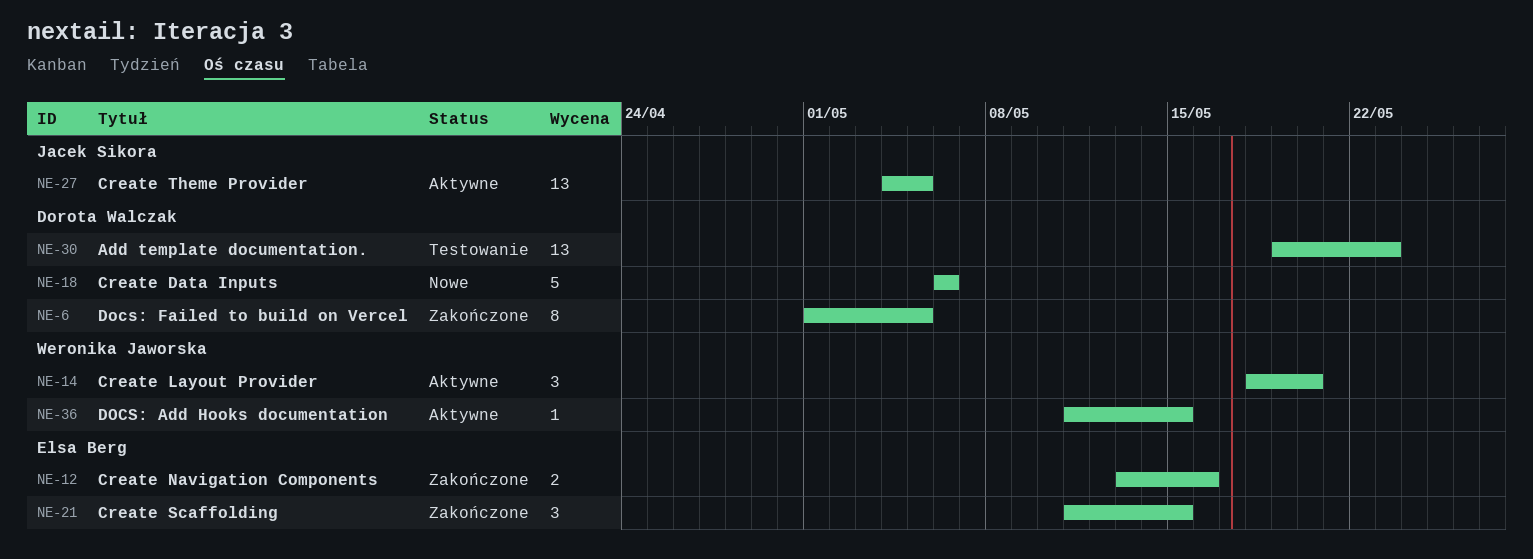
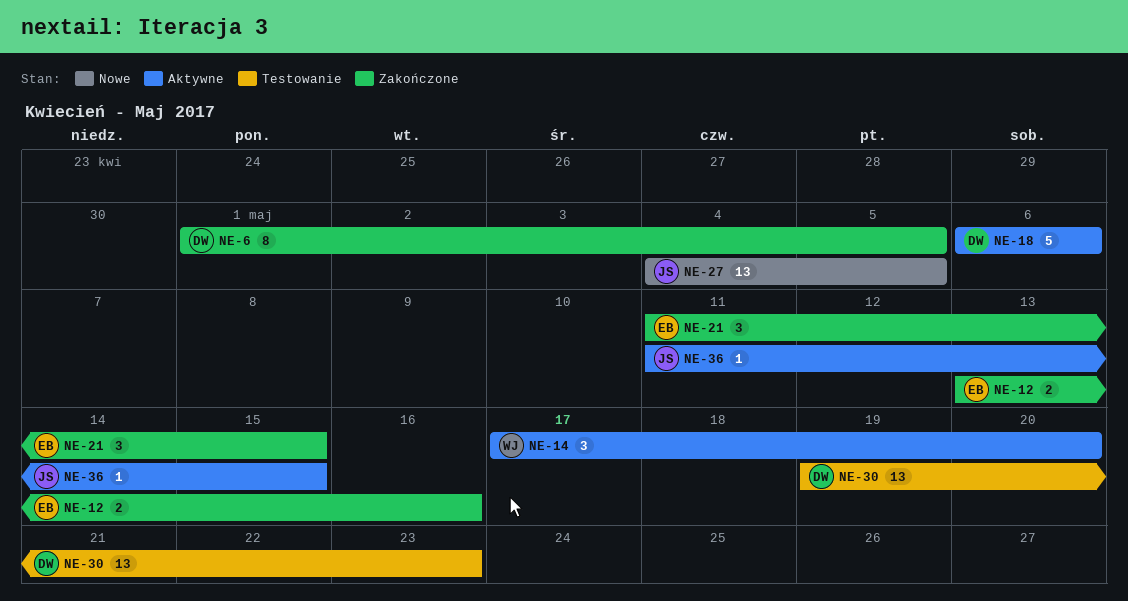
NE-14, start: May 18 -> May 17
NE-18, status: Nowe -> Aktywne
NE-27, status: Aktywne -> Nowe
NE-36, owner: Weronika Jaworska -> Jacek Sikora

